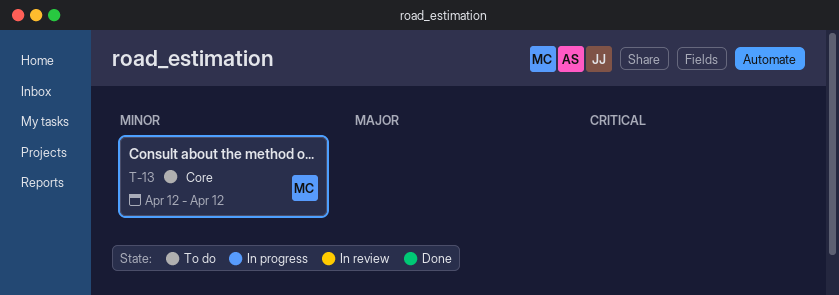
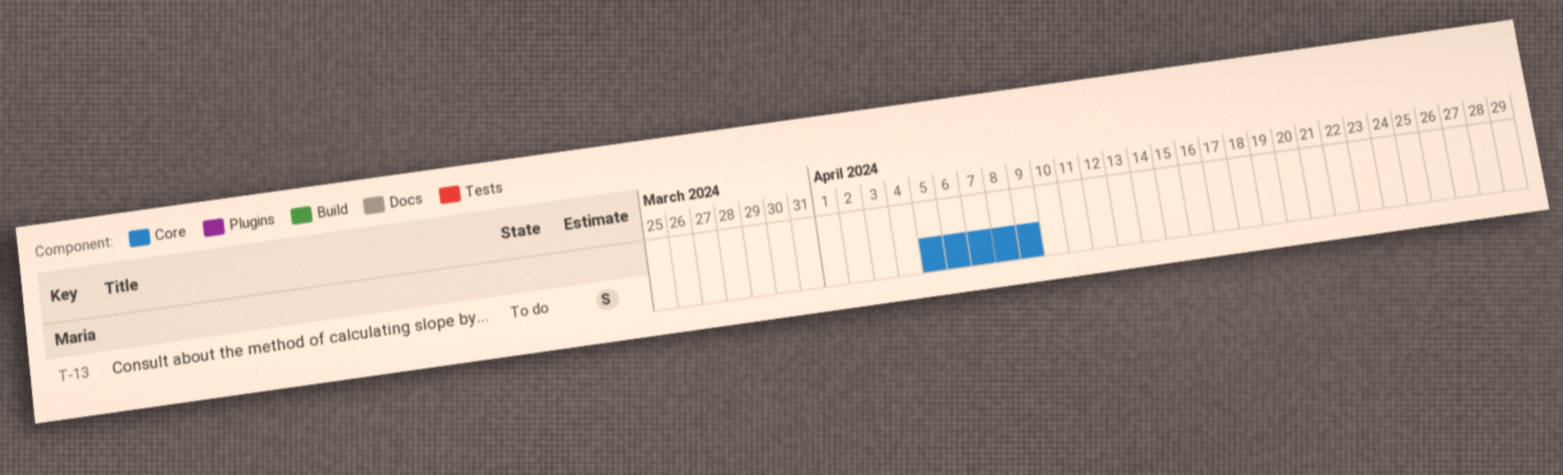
T-13, start: Apr 12 -> Apr 5
T-13, due: Apr 12 -> Apr 9

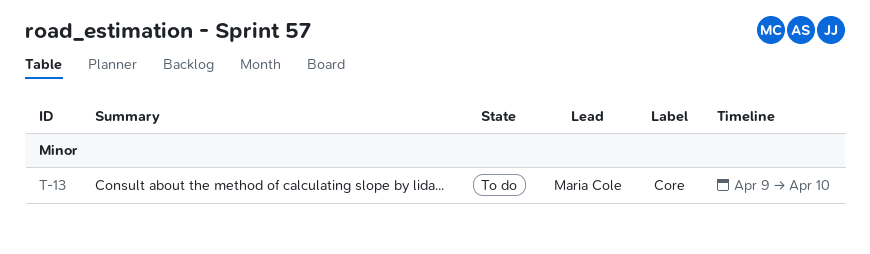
T-13, start: Apr 5 -> Apr 9
T-13, due: Apr 9 -> Apr 10

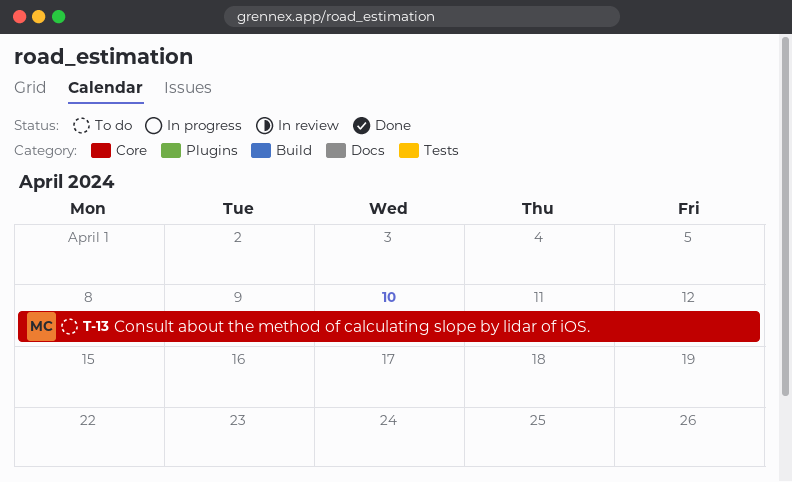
T-13, start: Apr 9 -> Apr 8
T-13, due: Apr 10 -> Apr 12

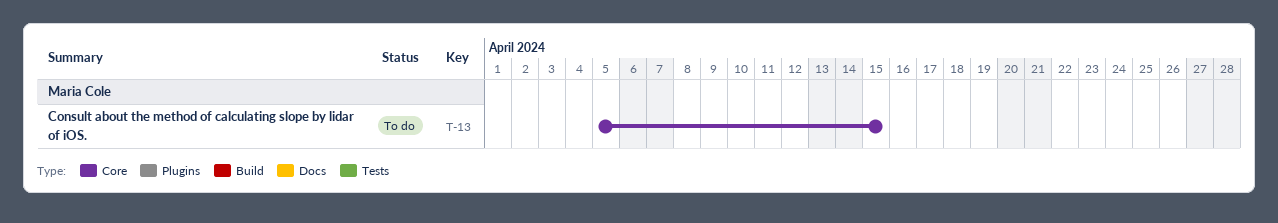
T-13, start: Apr 8 -> Apr 5
T-13, due: Apr 12 -> Apr 15

